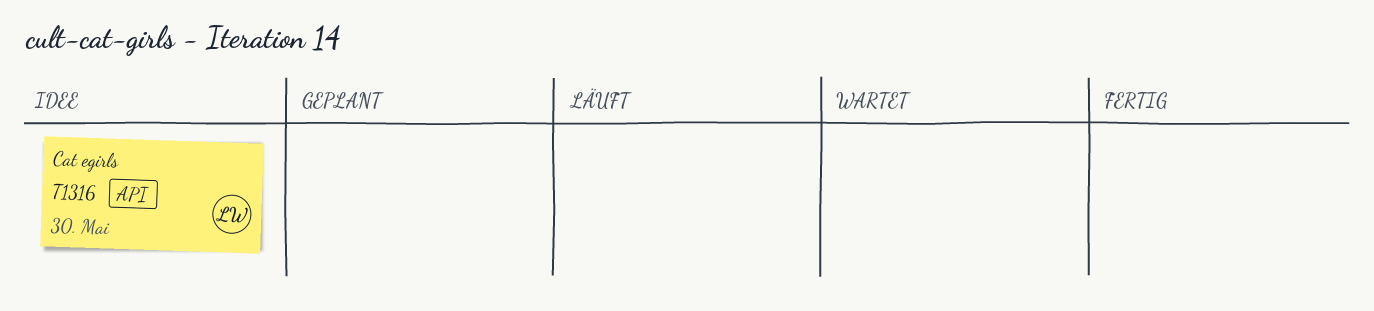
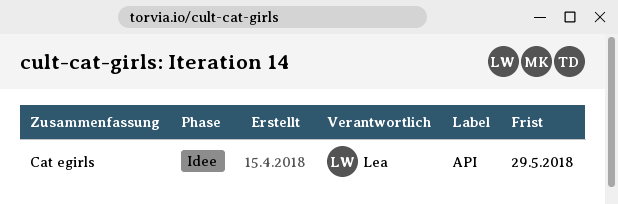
Cat egirls, due: May 30 -> May 29

